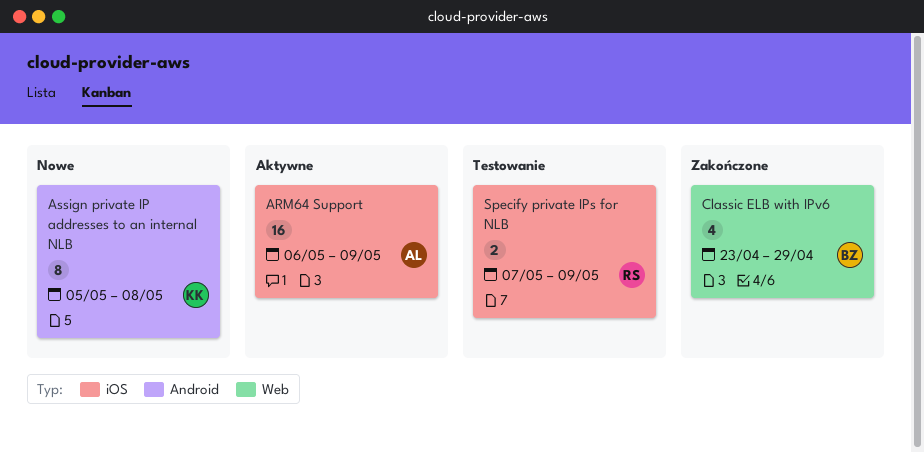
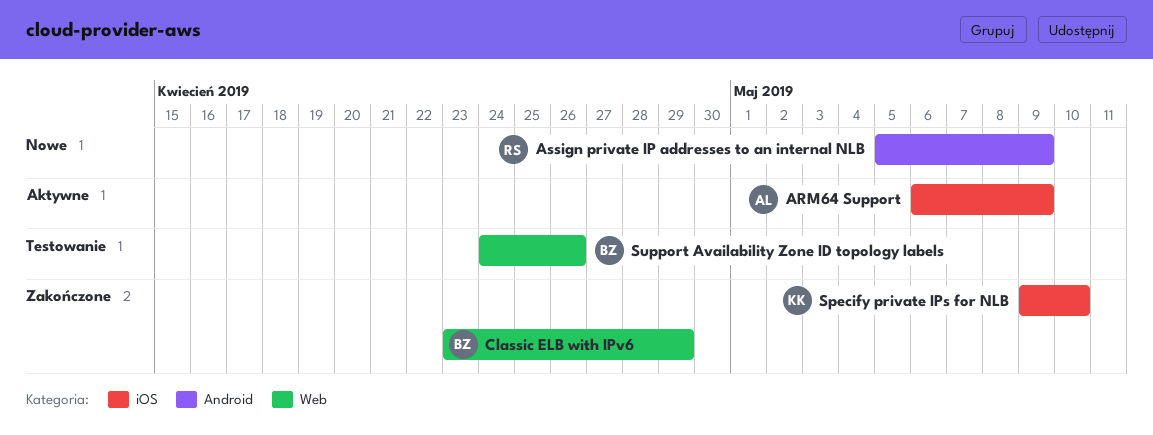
Assign private IP addresses to an internal NLB, owner: KK -> RS
Assign private IP addresses to an internal NLB, due: May 8 -> May 9
Specify private IPs for NLB, status: Testowanie -> Zakończone
Specify private IPs for NLB, owner: RS -> KK
Specify private IPs for NLB, start: May 7 -> May 9
Specify private IPs for NLB, due: May 9 -> May 10
Support Availability Zone ID topology labels: none -> present

